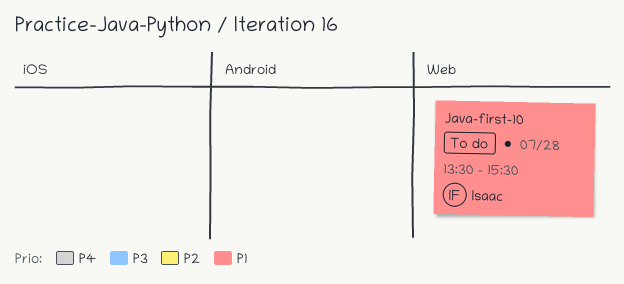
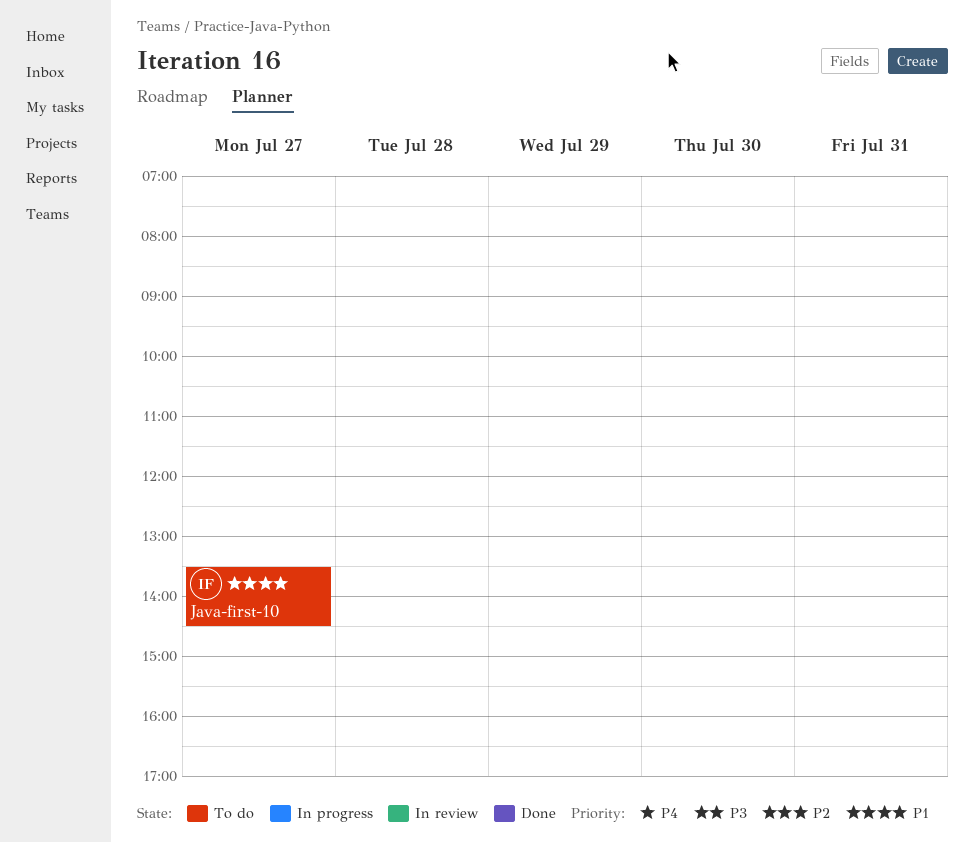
Java-first-10, day: Jul 28 -> Jul 27
Java-first-10, ends: 15:30 -> 14:30

